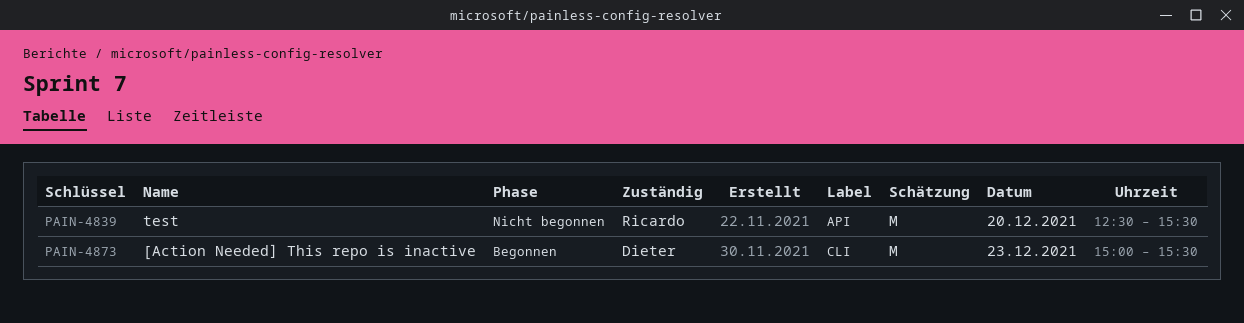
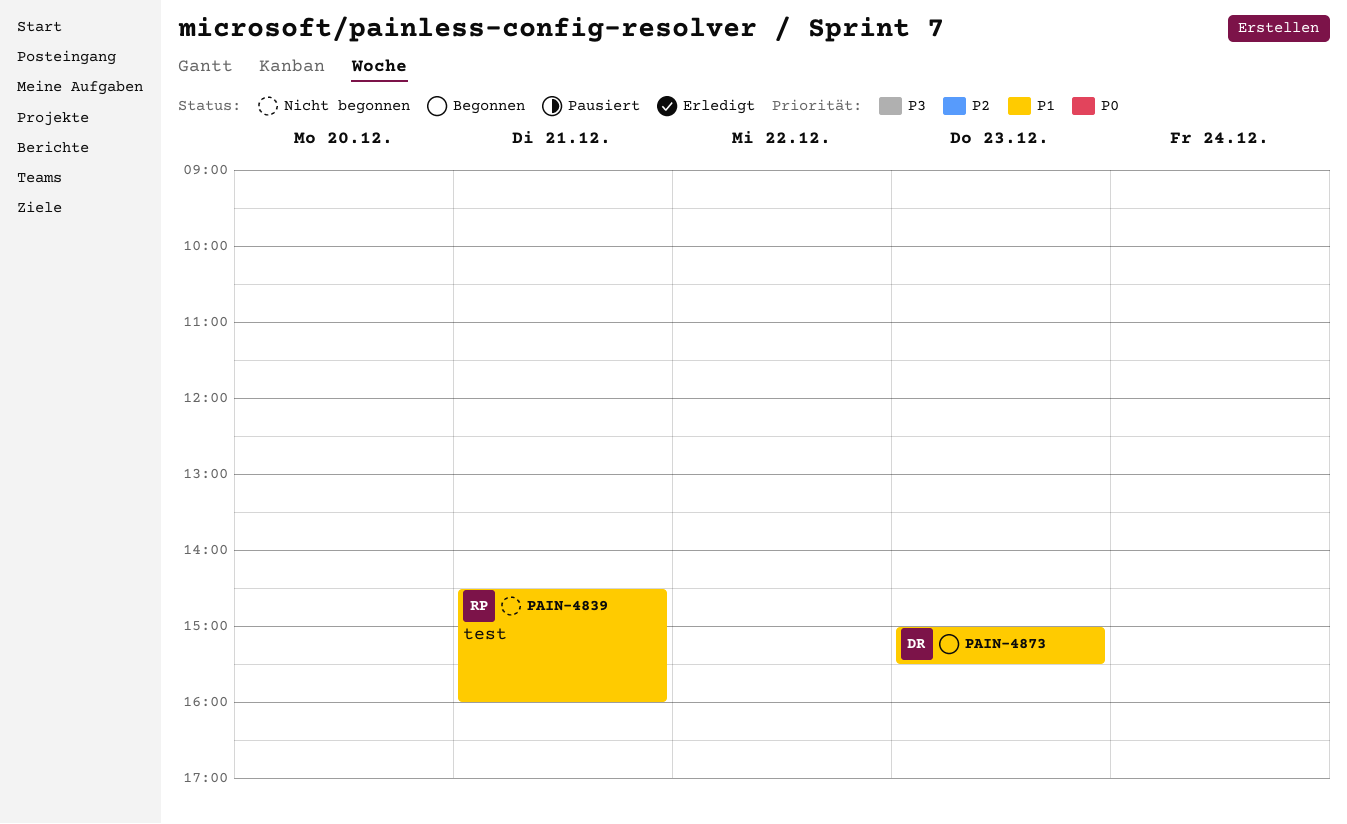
PAIN-4839, day: Dec 20 -> Dec 21
PAIN-4839, begins: 12:30 -> 14:30
PAIN-4839, ends: 15:30 -> 16:00

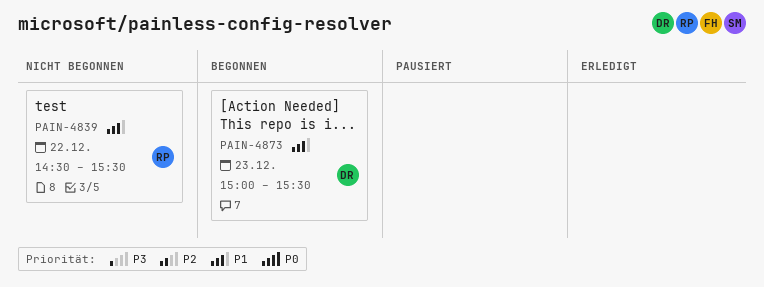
PAIN-4839, day: Dec 21 -> Dec 22
PAIN-4839, ends: 16:00 -> 15:30

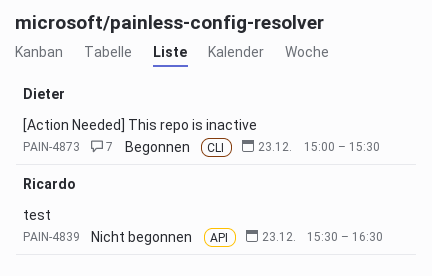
PAIN-4839, day: Dec 22 -> Dec 23
PAIN-4839, begins: 14:30 -> 15:30
PAIN-4839, ends: 15:30 -> 16:30

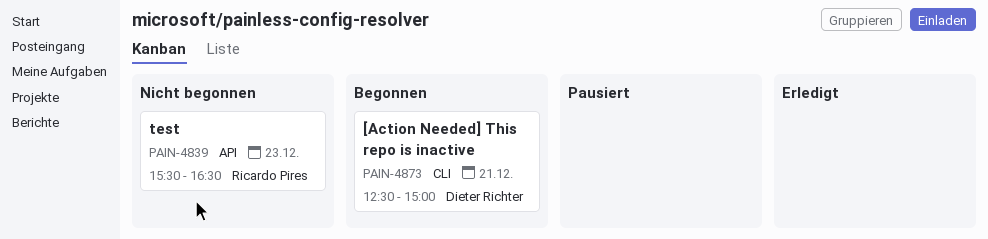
PAIN-4873, day: Dec 23 -> Dec 21
PAIN-4873, begins: 15:00 -> 12:30
PAIN-4873, ends: 15:30 -> 15:00

